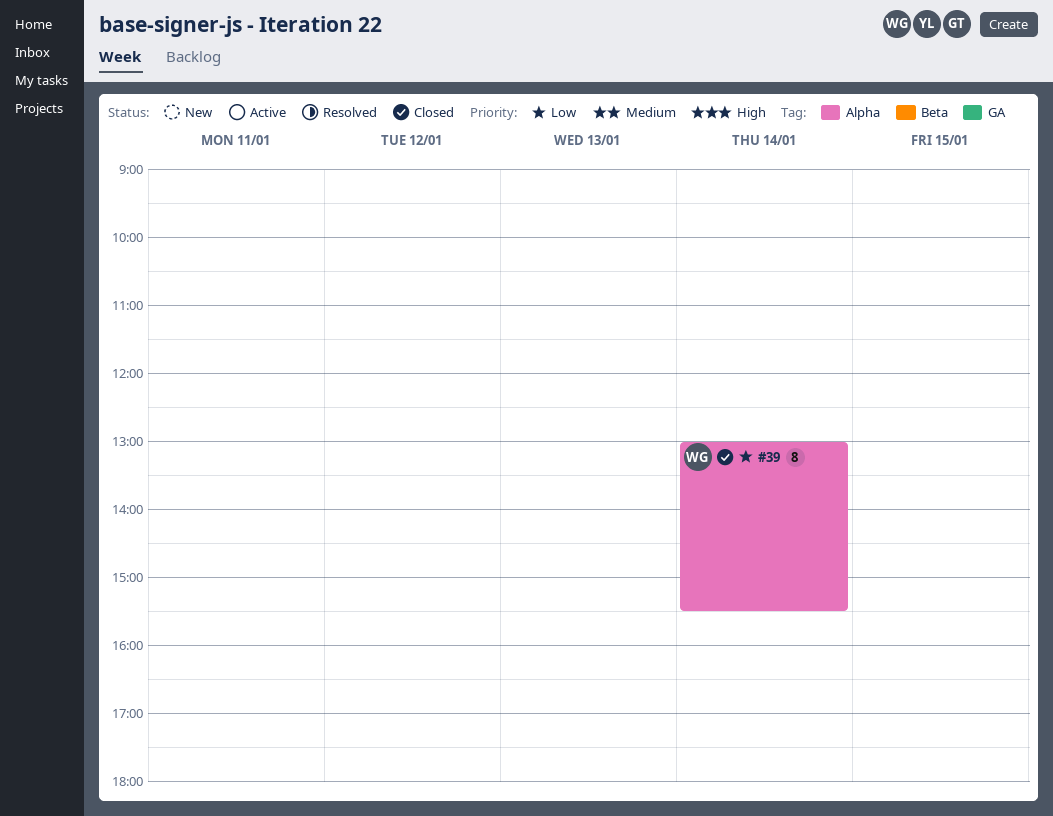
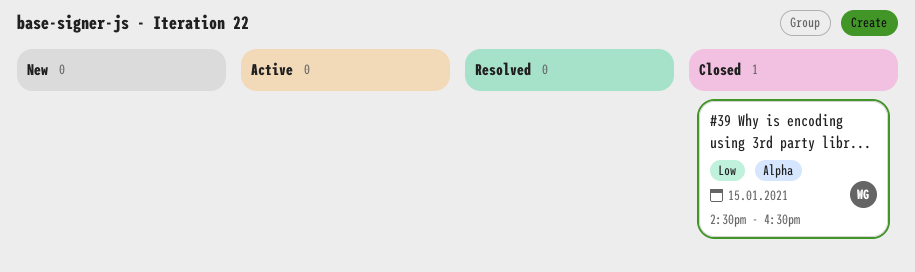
#39, day: Jan 14 -> Jan 15
#39, begins: 13:00 -> 14:30
#39, ends: 15:30 -> 16:30

